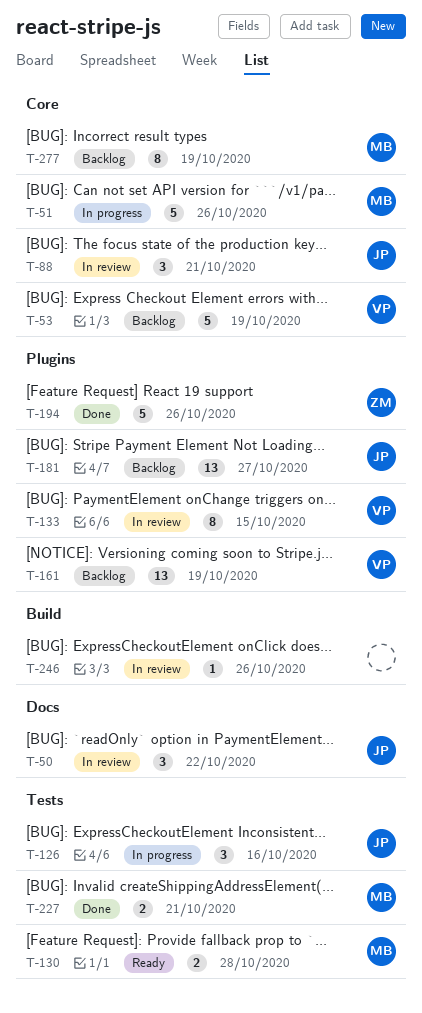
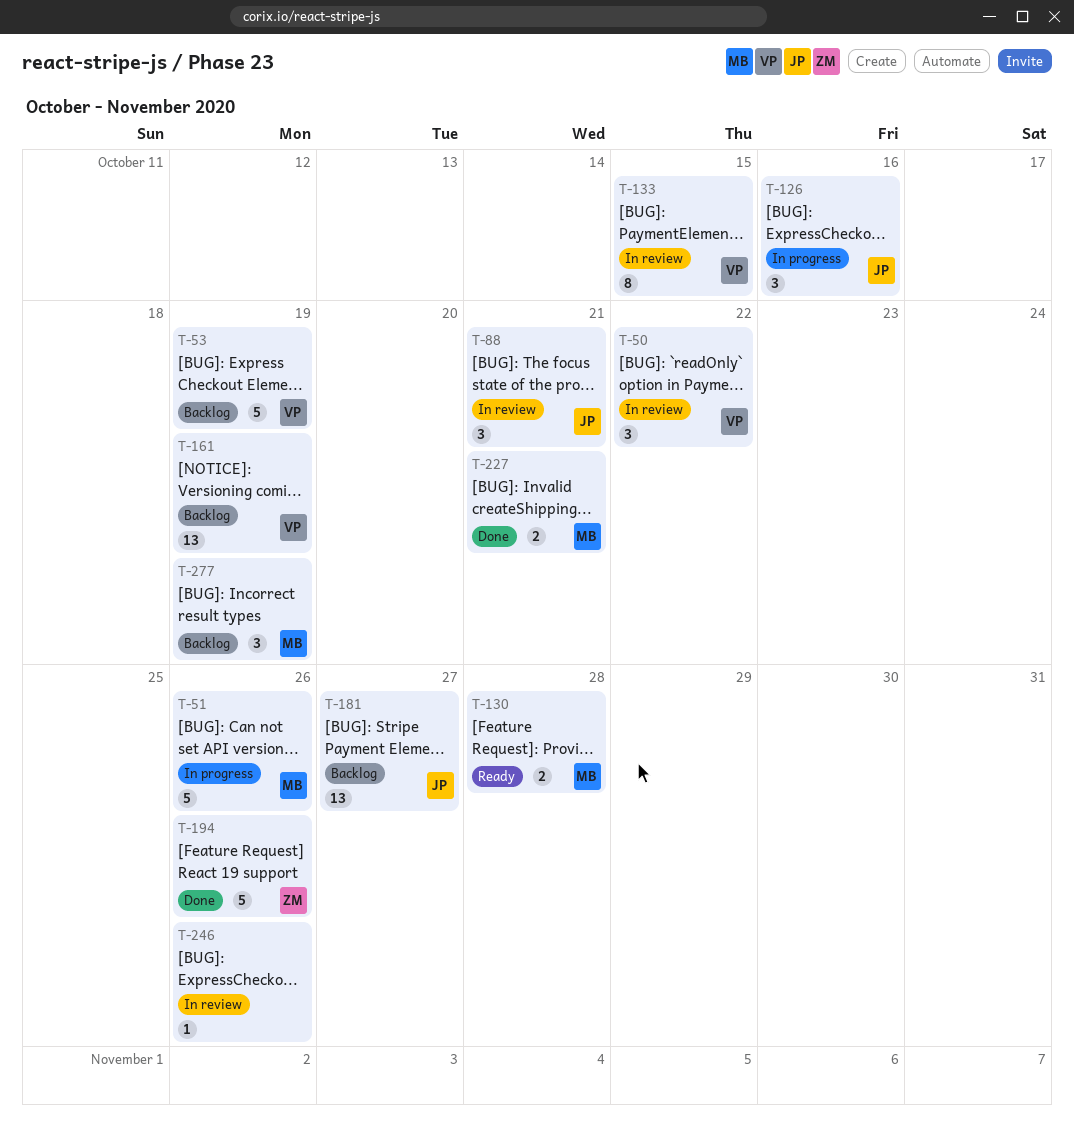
T-50, owner: JP -> VP
T-277, estimate: 8 -> 3

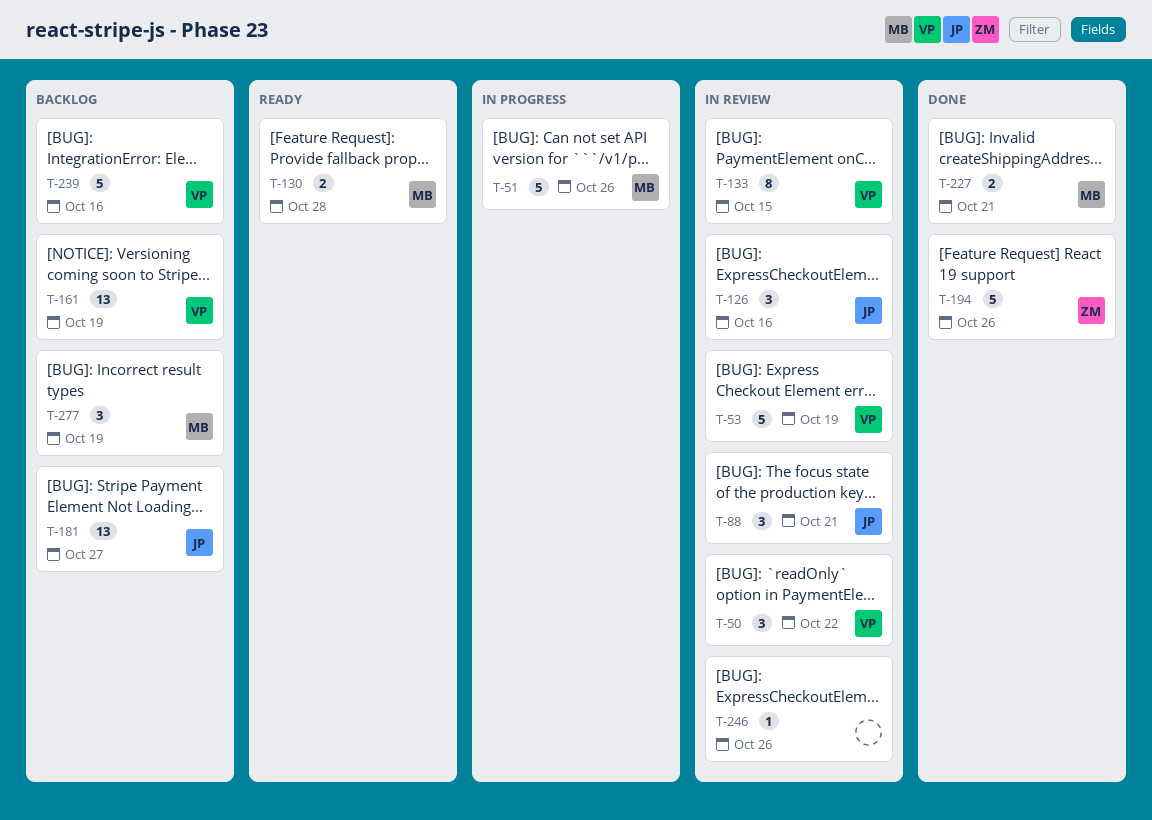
T-53, status: Backlog -> In review
T-126, status: In progress -> In review
T-239: none -> present

